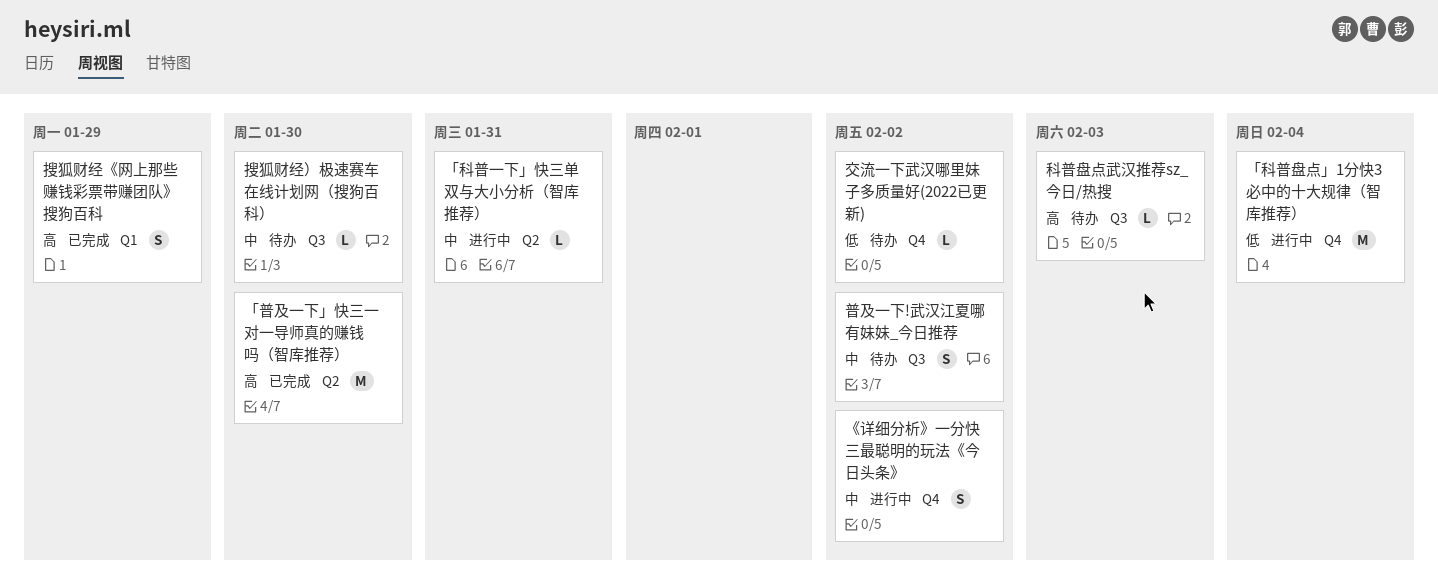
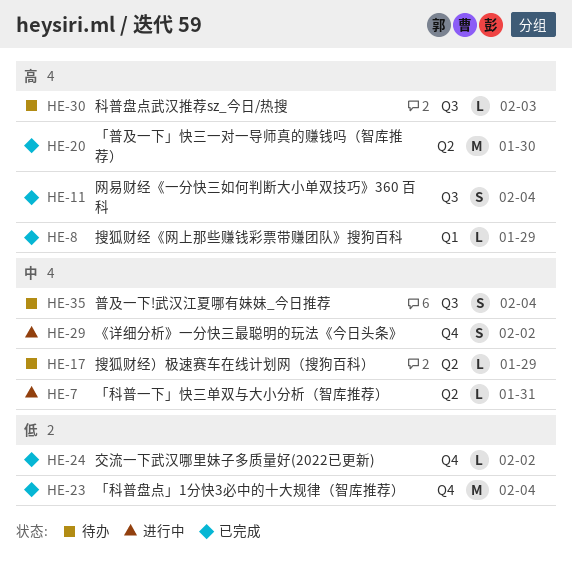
「科普盘点」1分快3必中的十大规律（智库推荐）, status: 进行中 -> 已完成
交流一下武汉哪里妹子多质量好(2022已更新), status: 待办 -> 已完成
搜狐财经《网上那些赚钱彩票带赚团队》搜狗百科, estimate: S -> L
搜狐财经）极速赛车在线计划网（搜狗百科）, label: Q3 -> Q2
搜狐财经）极速赛车在线计划网（搜狗百科）, due: Jan 30 -> Jan 29
普及一下!武汉江夏哪有妹妹_今日推荐, due: Feb 2 -> Feb 4
网易财经《一分快三如何判断大小单双技巧》360 百科: none -> present

